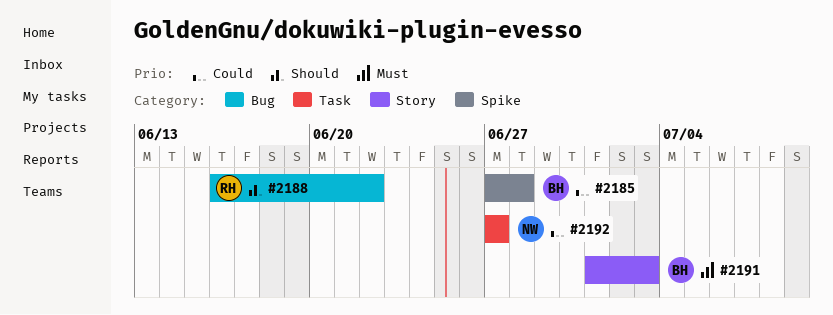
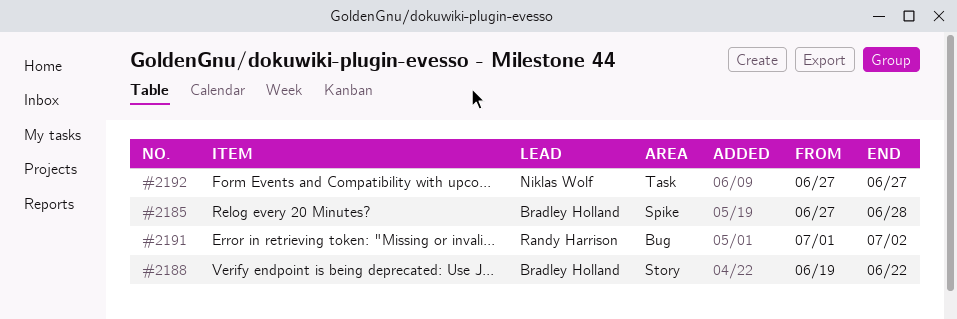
#2188, owner: Randy Harrison -> Bradley Holland
#2188, label: Bug -> Story
#2188, start: Jun 16 -> Jun 19
#2191, owner: Bradley Holland -> Randy Harrison
#2191, label: Story -> Bug
#2191, due: Jul 3 -> Jul 2

